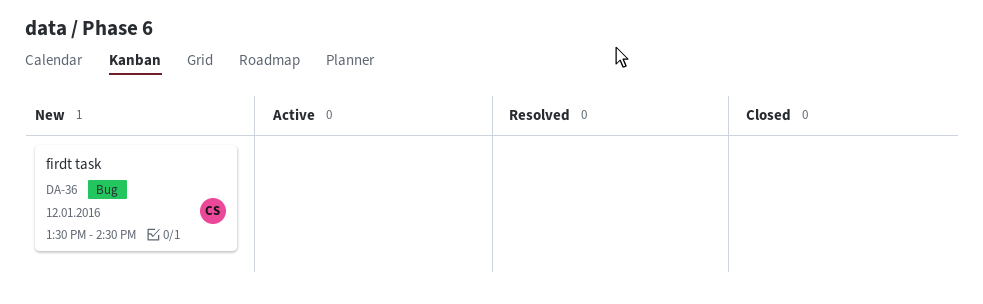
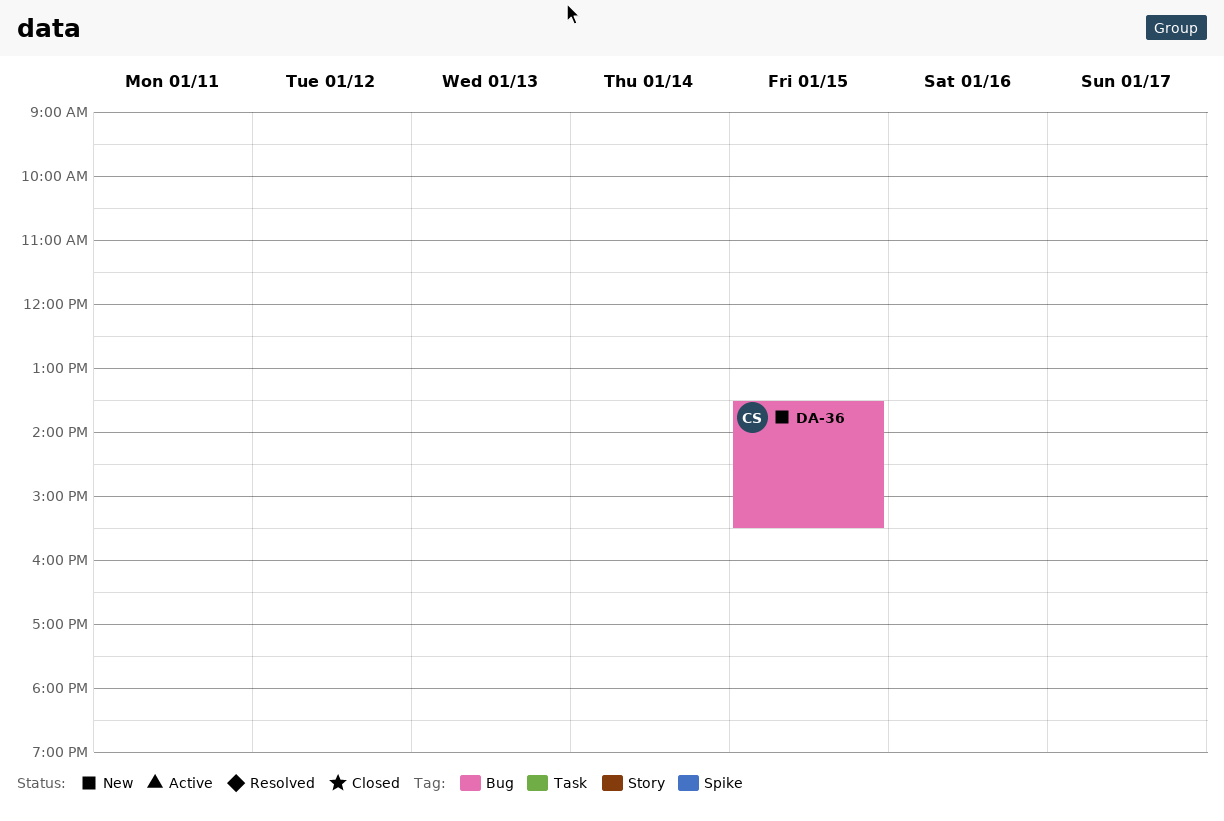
DA-36, day: Jan 12 -> Jan 15
DA-36, ends: 14:30 -> 15:30

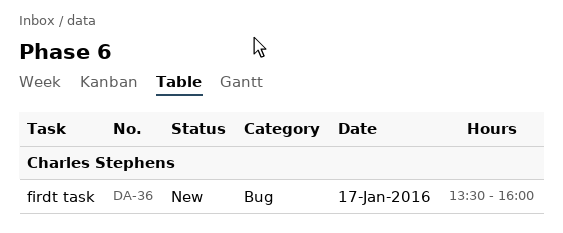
DA-36, day: Jan 15 -> Jan 17
DA-36, ends: 15:30 -> 16:00

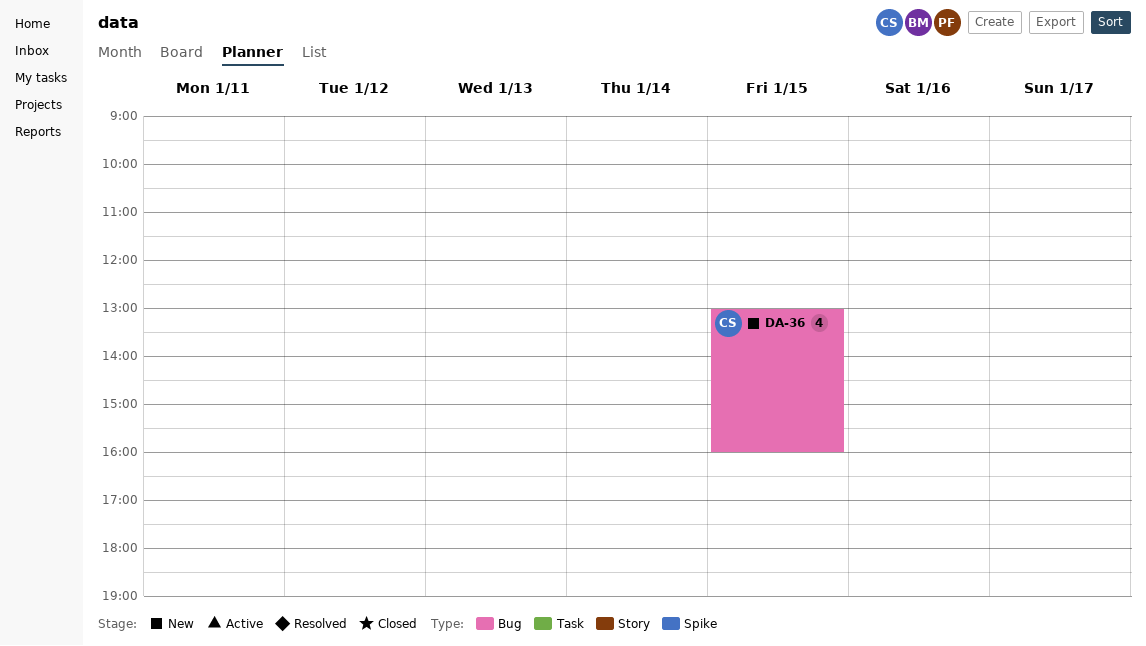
DA-36, day: Jan 17 -> Jan 15
DA-36, begins: 13:30 -> 13:00

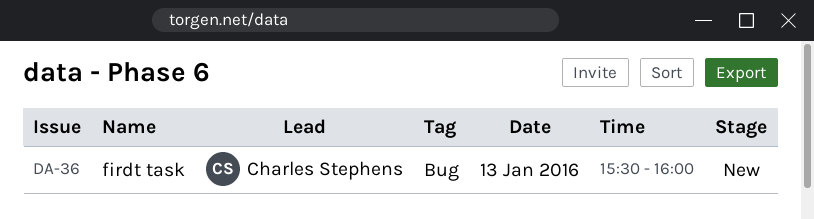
DA-36, day: Jan 15 -> Jan 13
DA-36, begins: 13:00 -> 15:30

